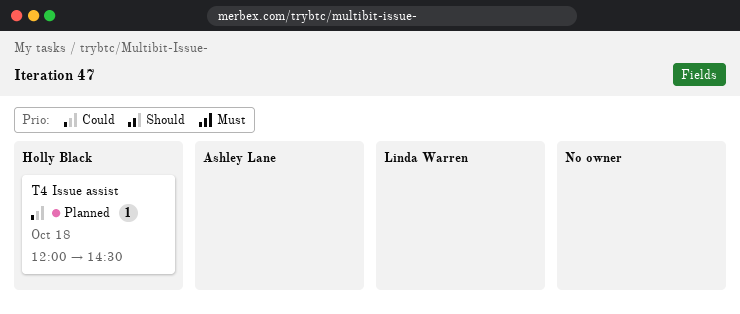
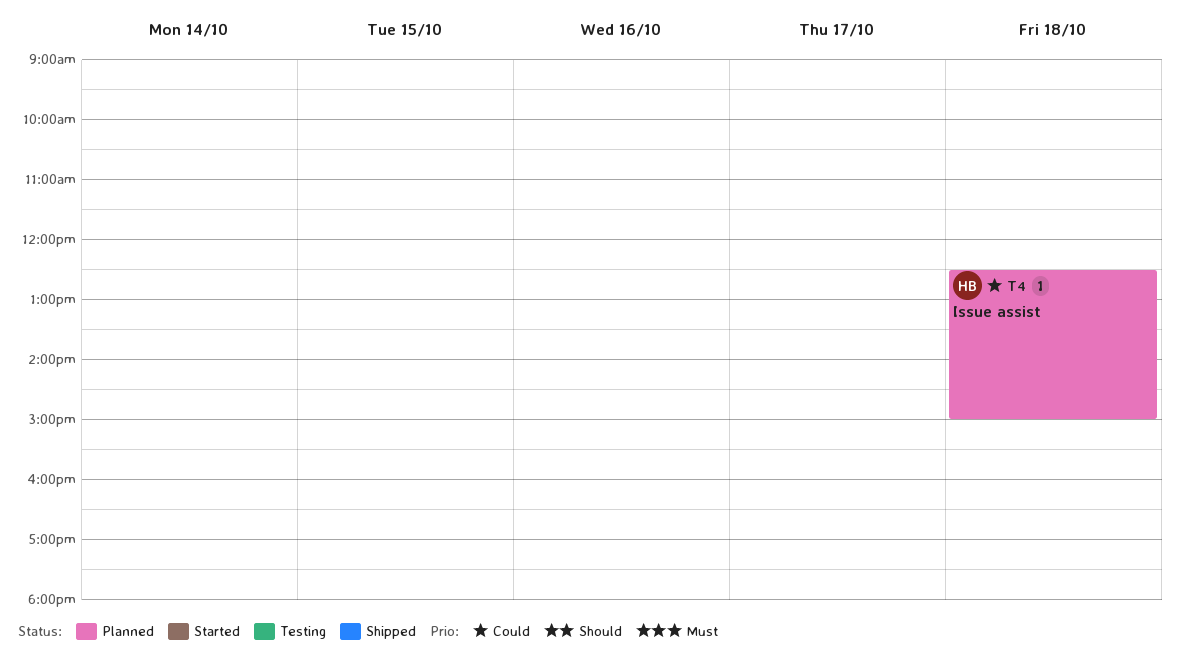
T4, begins: 12:00 -> 12:30
T4, ends: 14:30 -> 15:00

